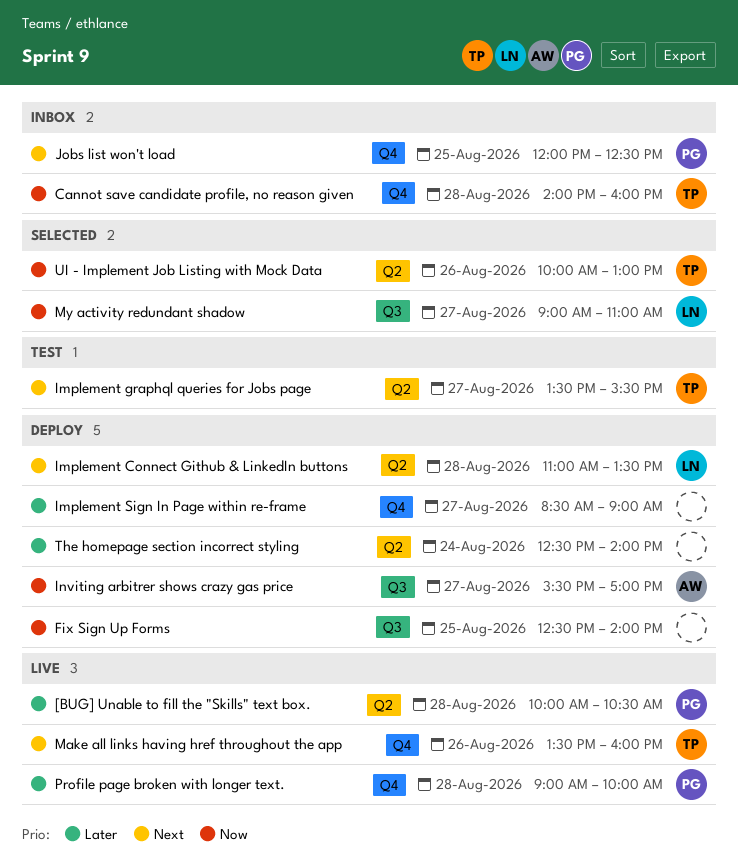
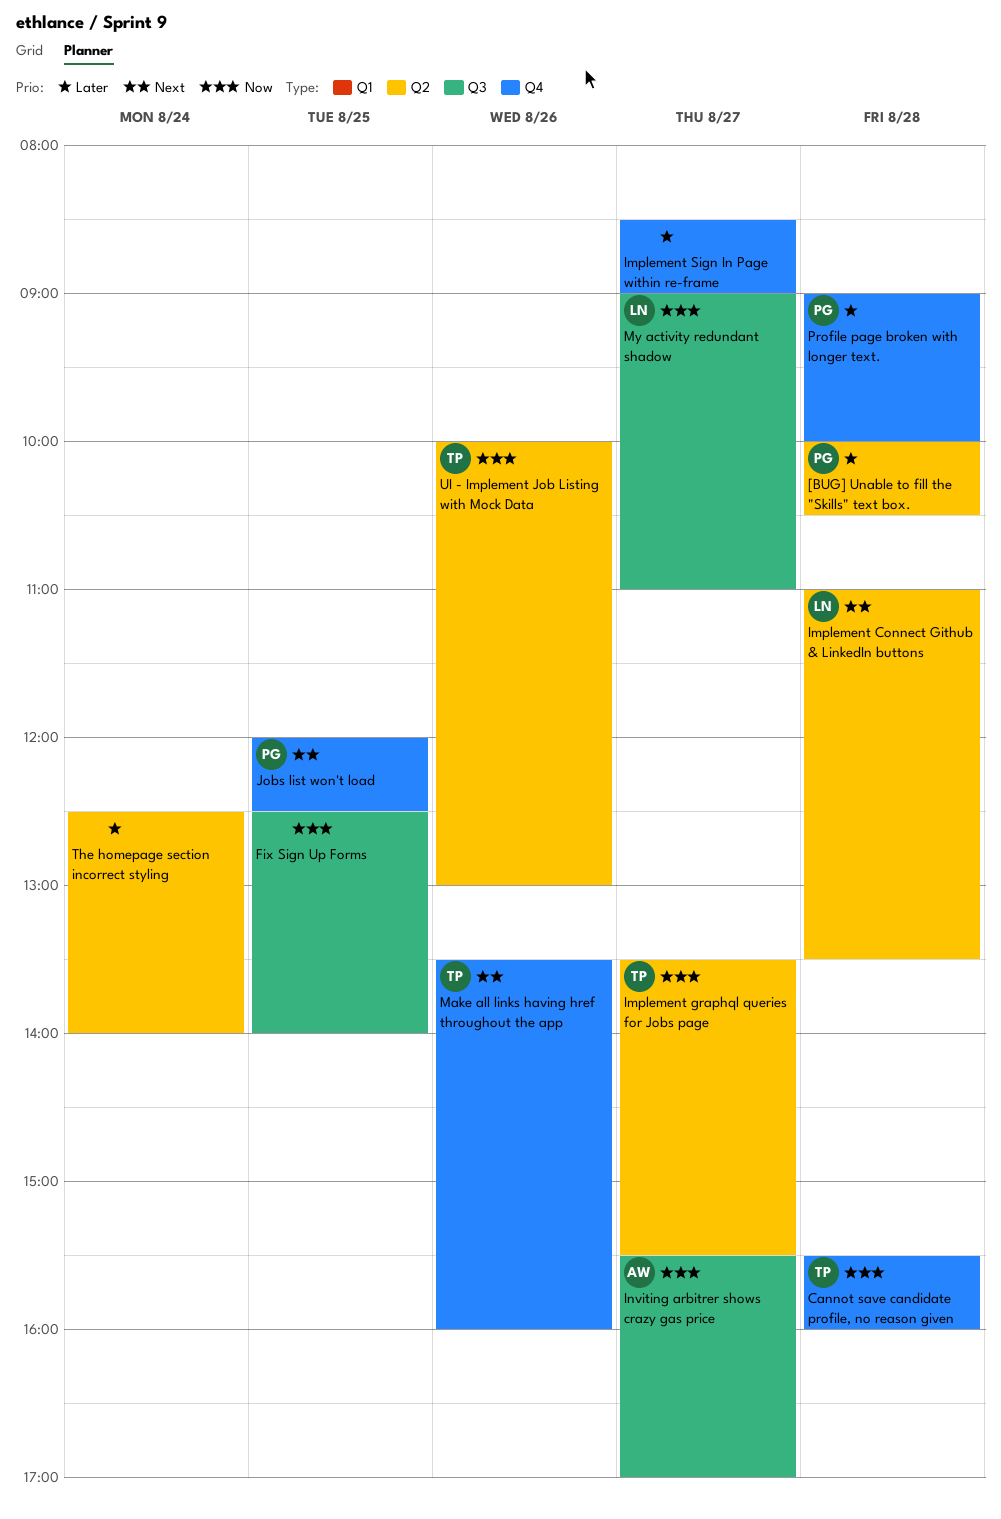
Cannot save candidate profile, no reason given, begins: 14:00 -> 15:30
Implement graphql queries for Jobs page, priority: Next -> Now

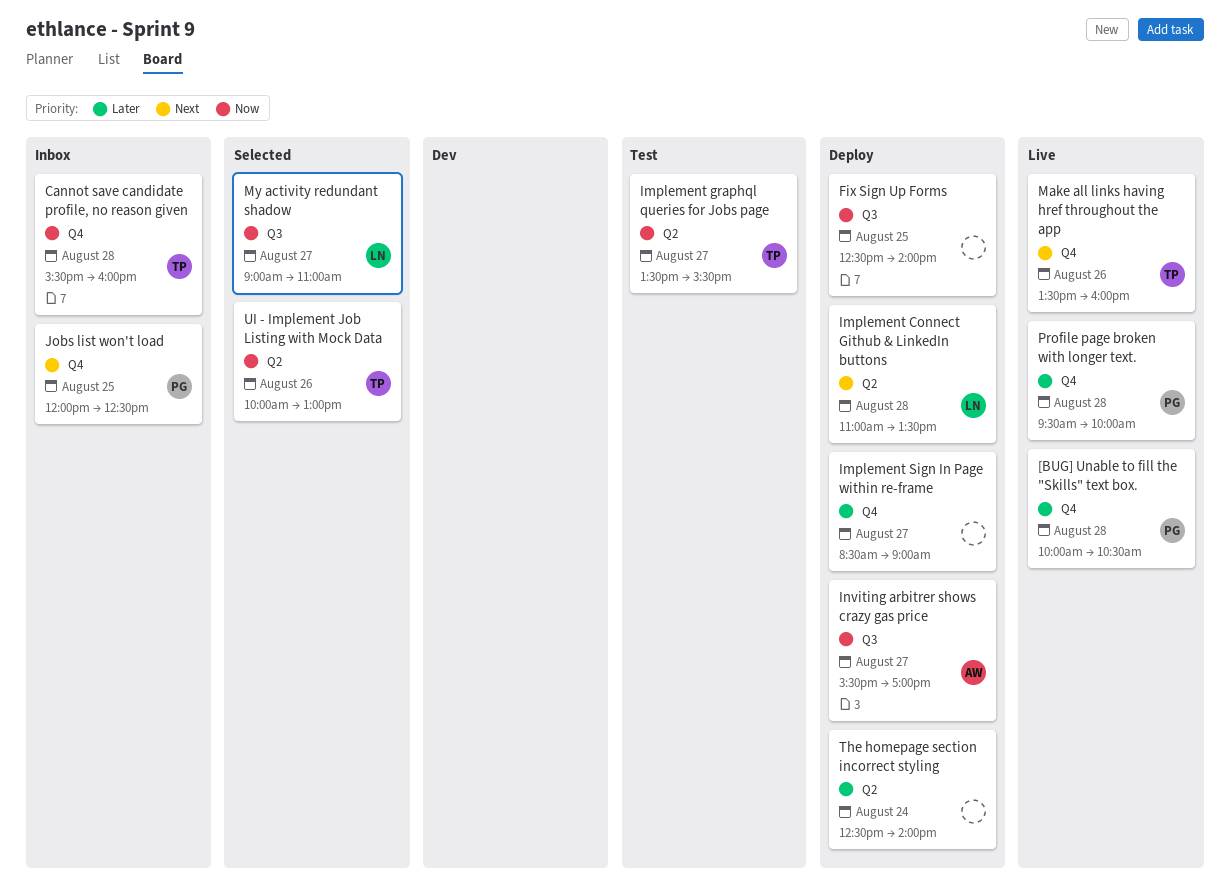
[BUG] Unable to fill the "Skills" text box., label: Q2 -> Q4
Profile page broken with longer text., begins: 09:00 -> 09:30

